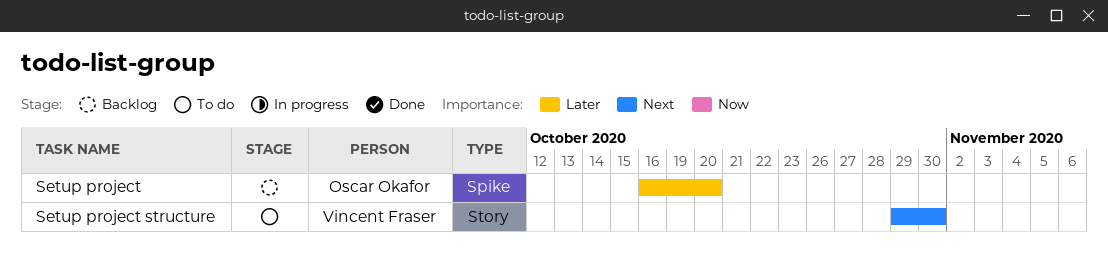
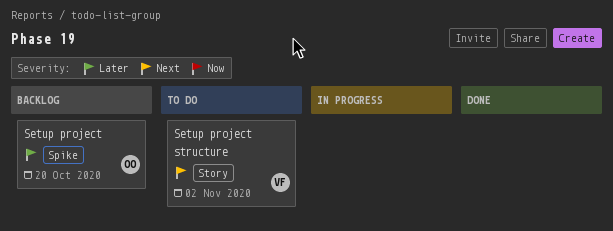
Setup project structure, due: Oct 30 -> Nov 2

